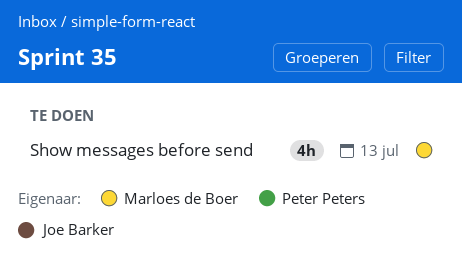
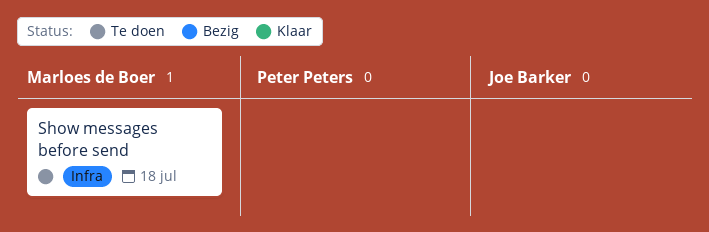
Show messages before send, due: Jul 13 -> Jul 18

